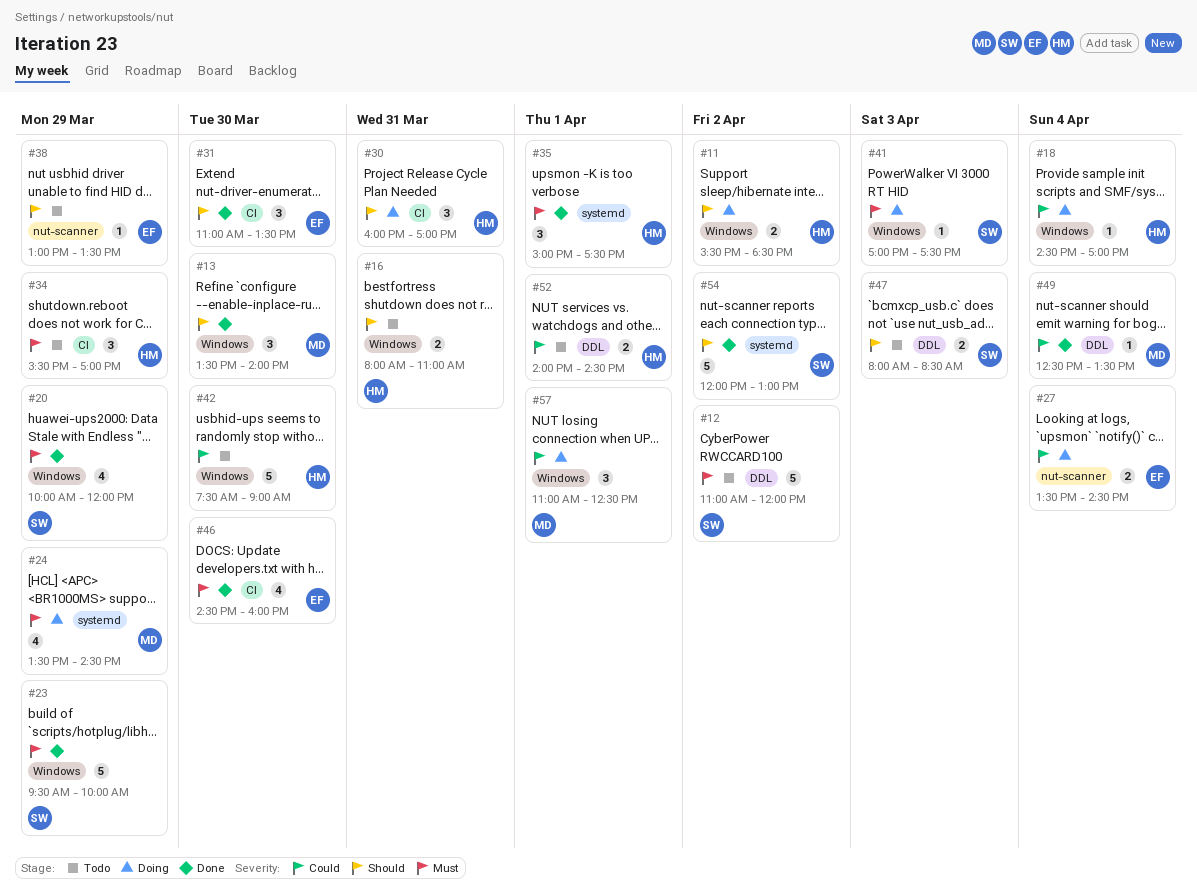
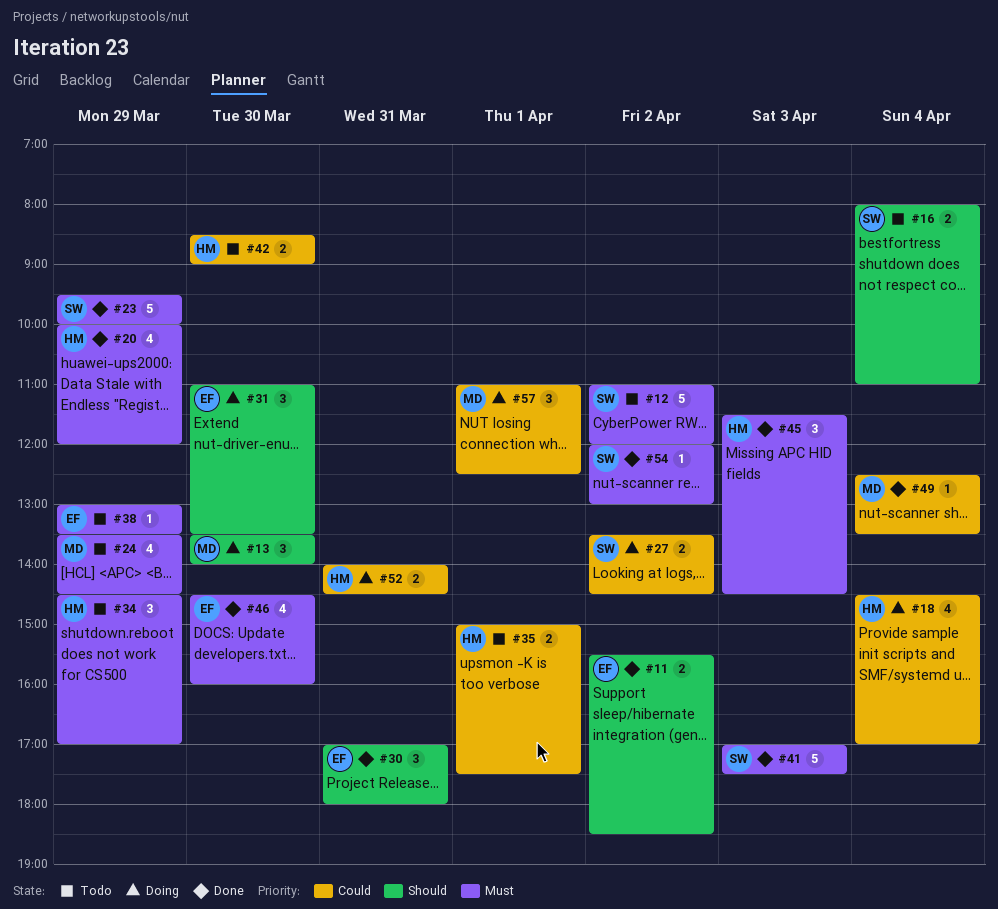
#11, status: Doing -> Done
#11, owner: HM -> EF
#13, status: Done -> Doing
#16, owner: HM -> SW
#16, day: Mar 31 -> Apr 4
#18, estimate: 1 -> 4
#20, owner: SW -> HM
#24, status: Doing -> Todo
#27, owner: EF -> SW
#27, day: Apr 4 -> Apr 2
#30, status: Doing -> Done
#30, owner: HM -> EF
#30, begins: 16:00 -> 17:00
#30, ends: 17:00 -> 18:00
#31, status: Done -> Doing
#34, begins: 15:30 -> 14:30
#35, status: Done -> Todo
#35, priority: Must -> Could
#35, estimate: 3 -> 2
#38, priority: Should -> Must
#41, status: Doing -> Done
#41, estimate: 1 -> 5
#42, estimate: 5 -> 2
#42, begins: 07:30 -> 08:30
#45: none -> present
#47: present -> none
#52, status: Todo -> Doing
#52, day: Apr 1 -> Mar 31
#54, priority: Should -> Must
#54, estimate: 5 -> 1

